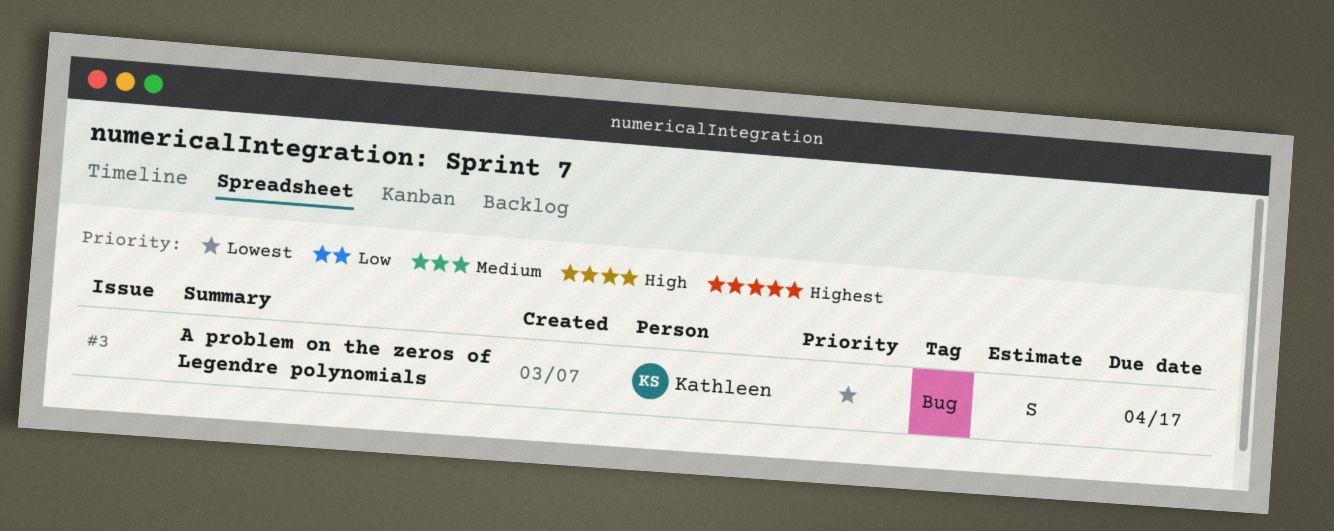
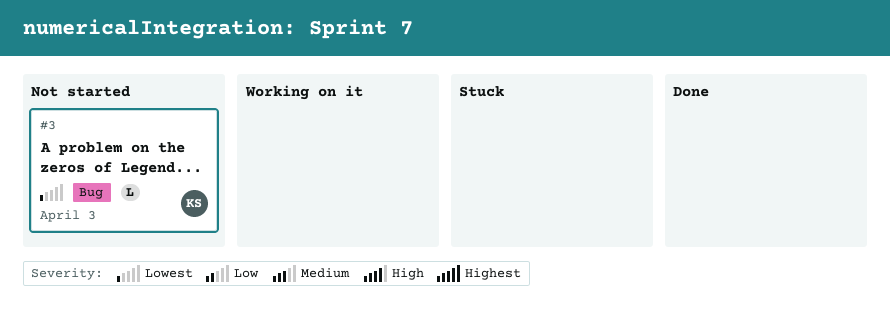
#3, estimate: S -> L
#3, due: Apr 17 -> Apr 3

